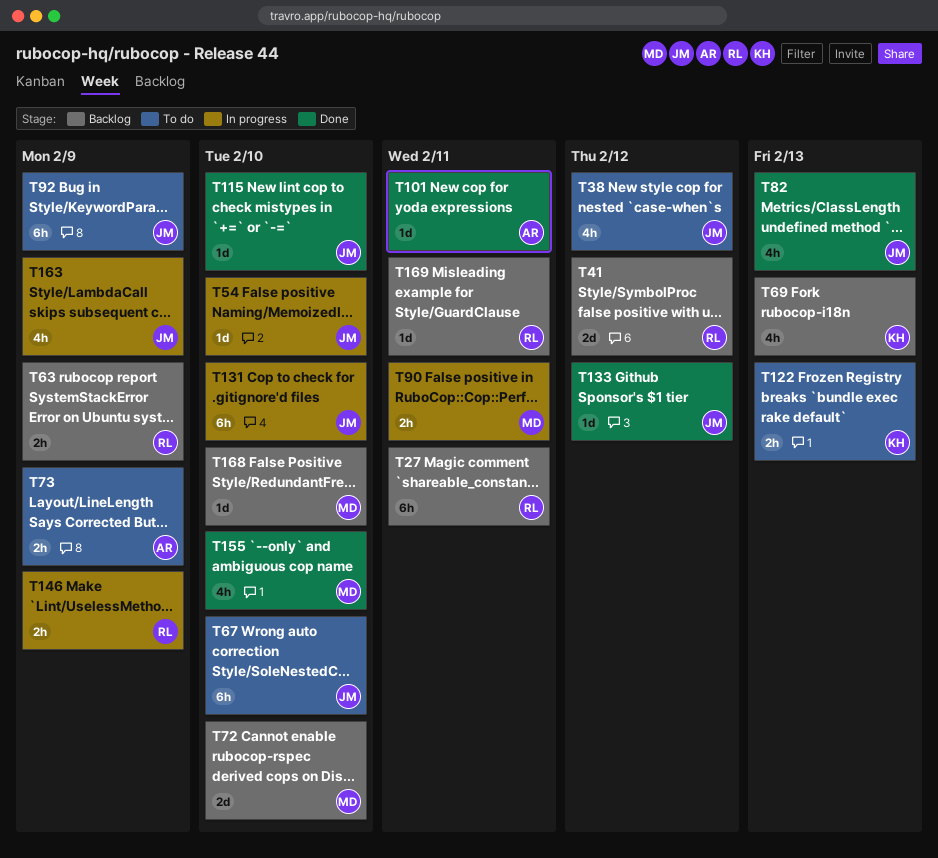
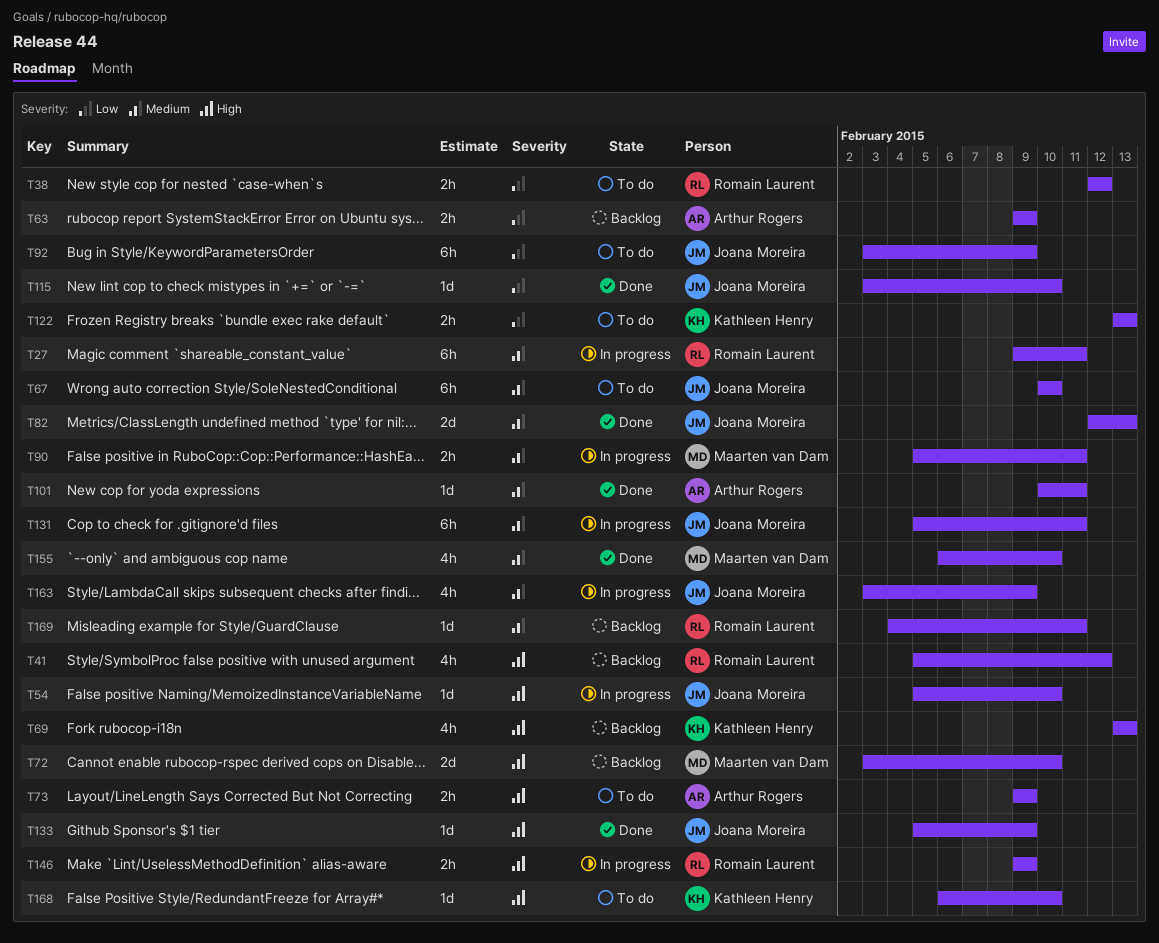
T27, status: Backlog -> In progress
T38, owner: Joana Moreira -> Romain Laurent
T38, estimate: 4h -> 2h
T41, estimate: 2d -> 4h
T63, owner: Romain Laurent -> Arthur Rogers
T82, estimate: 4h -> 2d
T131, due: Feb 10 -> Feb 11
T133, due: Feb 12 -> Feb 9
T168, status: Backlog -> To do
T168, owner: Maarten van Dam -> Kathleen Henry

